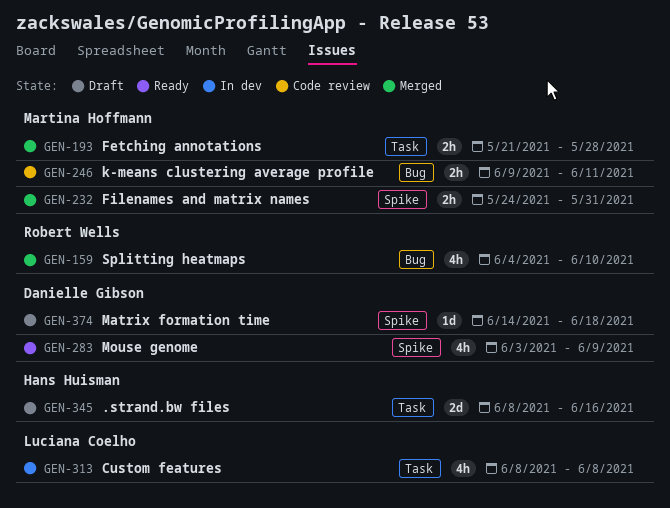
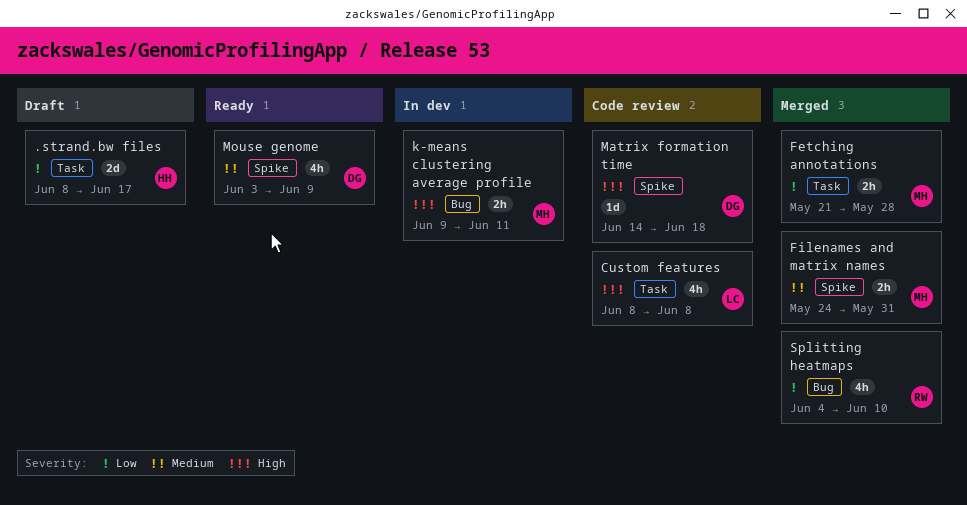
.strand.bw files, due: Jun 16 -> Jun 17
Custom features, status: In dev -> Code review
k-means clustering average profile, status: Code review -> In dev
Matrix formation time, status: Draft -> Code review

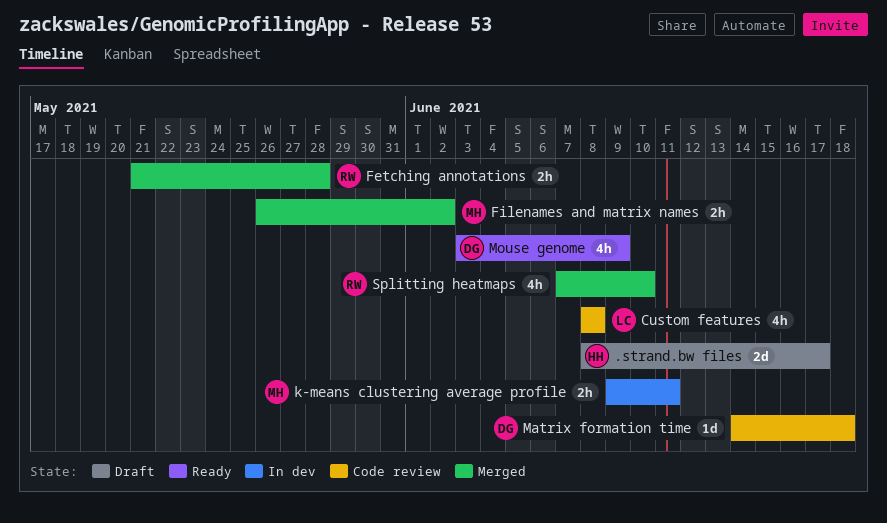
Fetching annotations, owner: MH -> RW
Filenames and matrix names, start: May 24 -> May 26
Filenames and matrix names, due: May 31 -> Jun 2
Splitting heatmaps, start: Jun 4 -> Jun 7

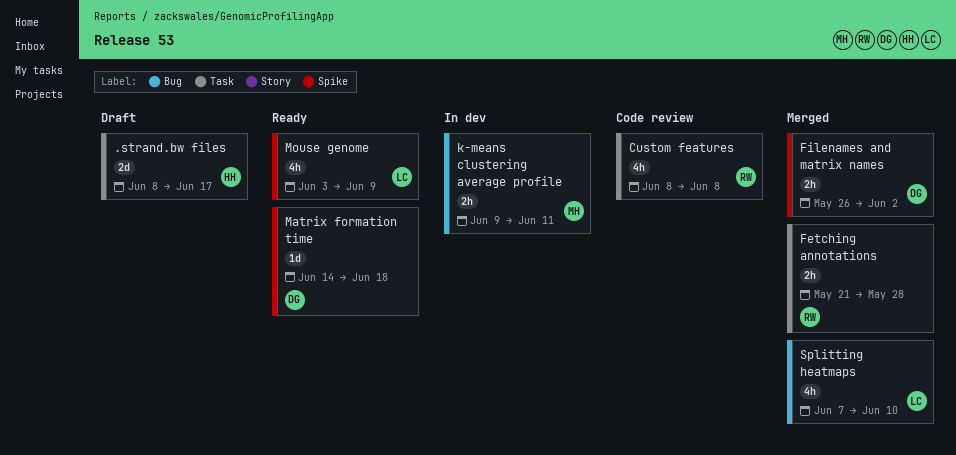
Custom features, owner: LC -> RW
Filenames and matrix names, owner: MH -> DG
Matrix formation time, status: Code review -> Ready
Mouse genome, owner: DG -> LC
Splitting heatmaps, owner: RW -> LC

